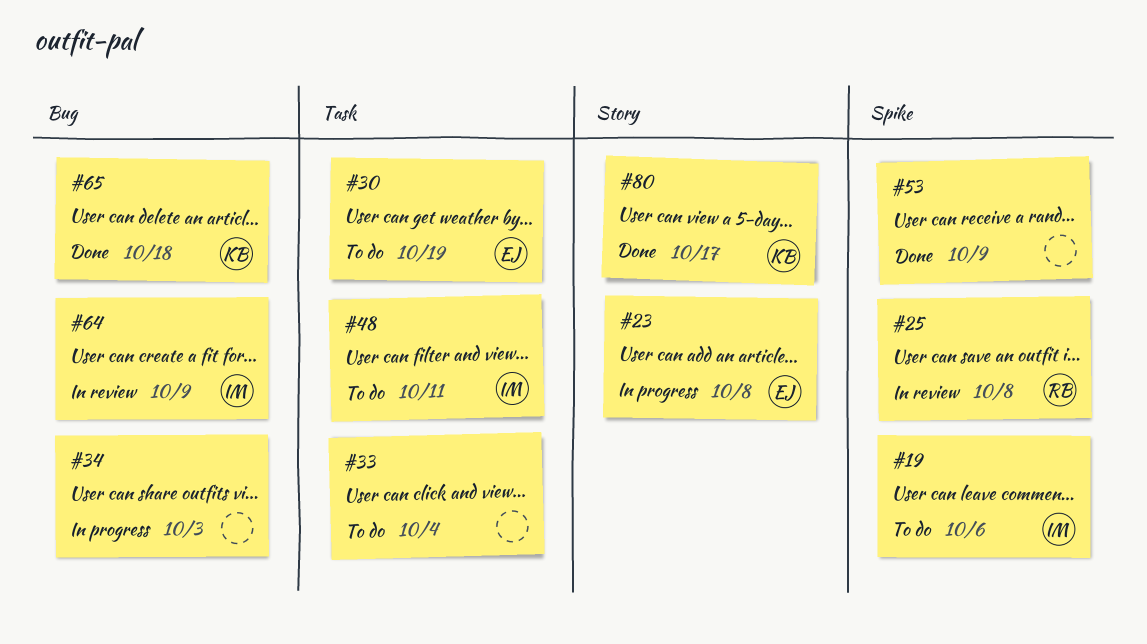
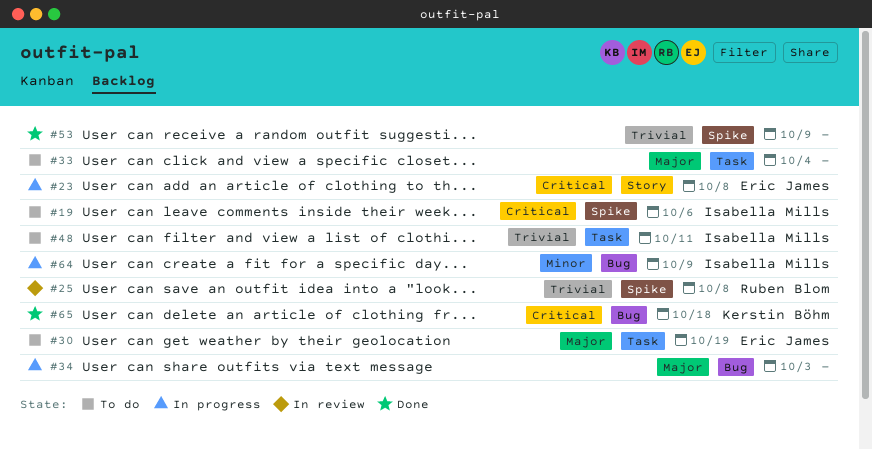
#64, status: In review -> In progress
#80: present -> none

